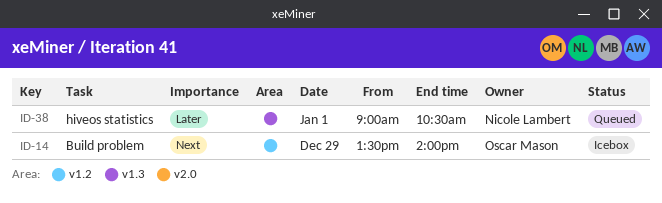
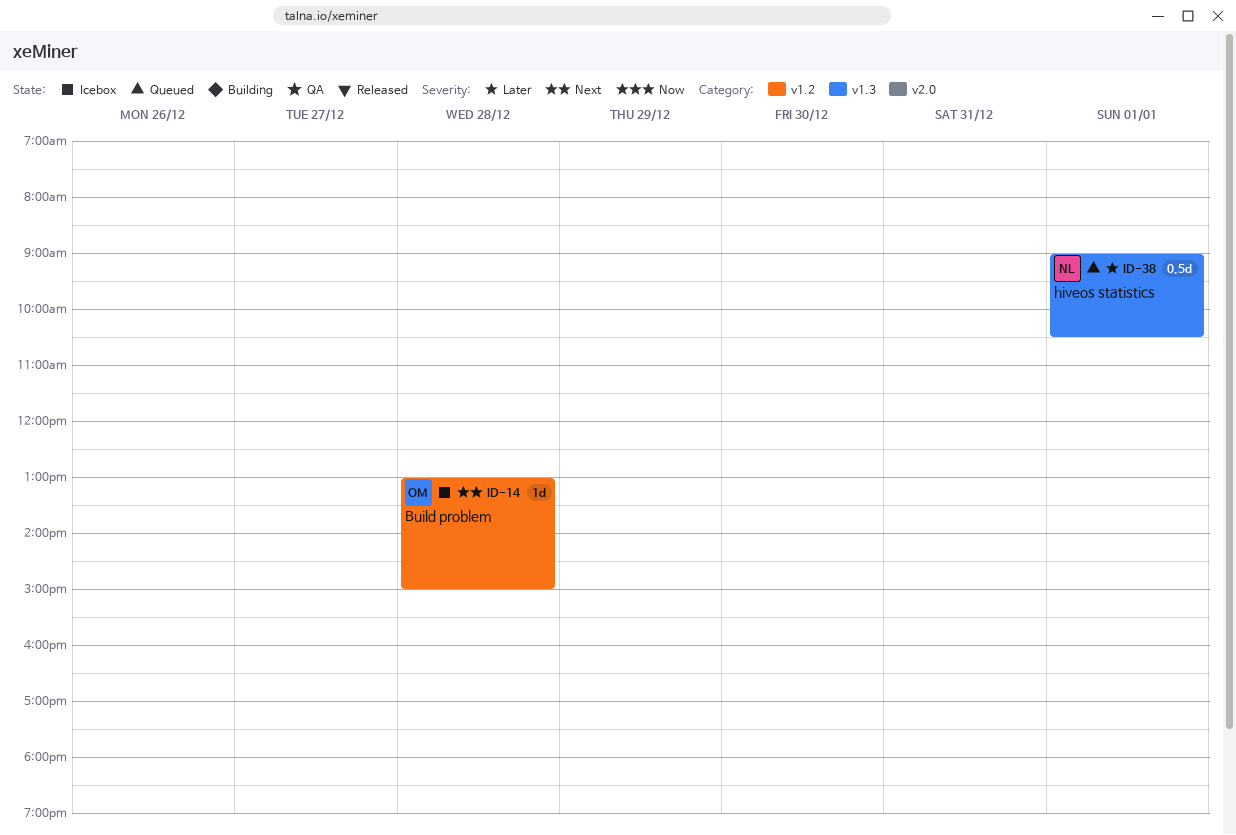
ID-14, day: Dec 29 -> Dec 28
ID-14, begins: 13:30 -> 13:00
ID-14, ends: 14:00 -> 15:00

